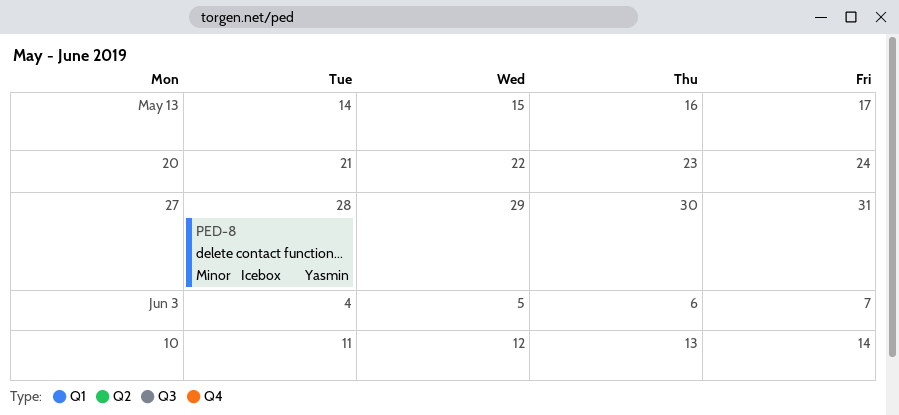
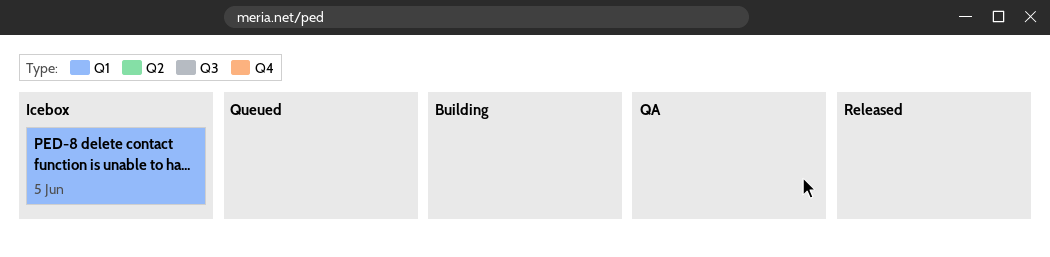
PED-8, due: May 28 -> Jun 5

